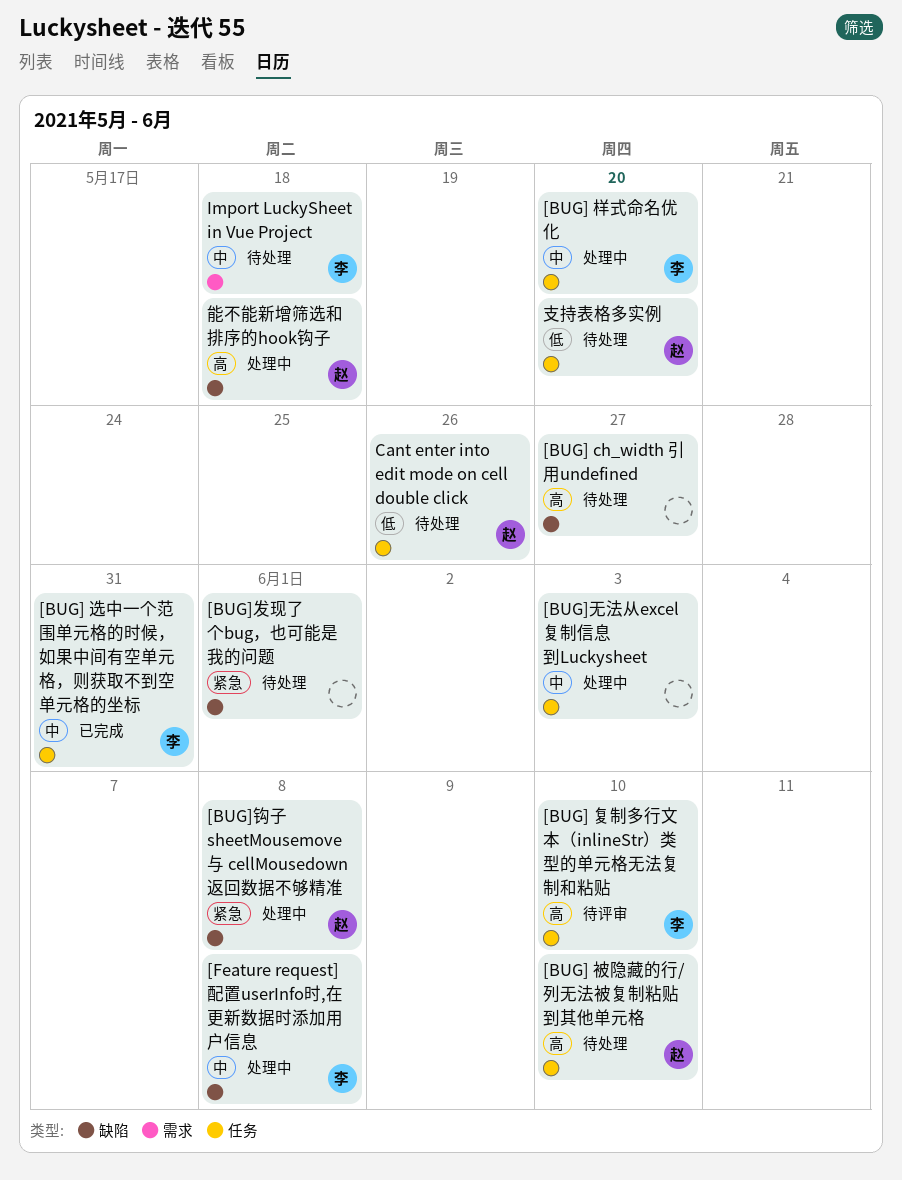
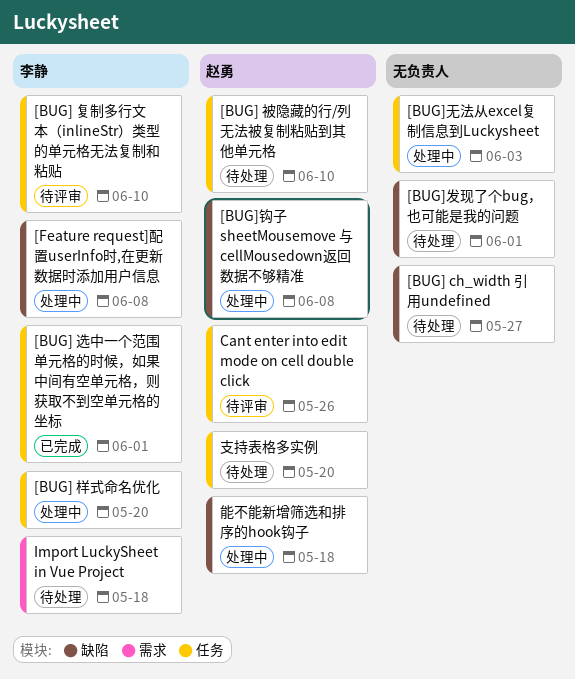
[BUG] 选中一个范围单元格的时候，如果中间有空单元格，则获取不到空单元格的坐标, due: May 31 -> Jun 1
Cant enter into edit mode on cell double click, status: 待处理 -> 待评审

